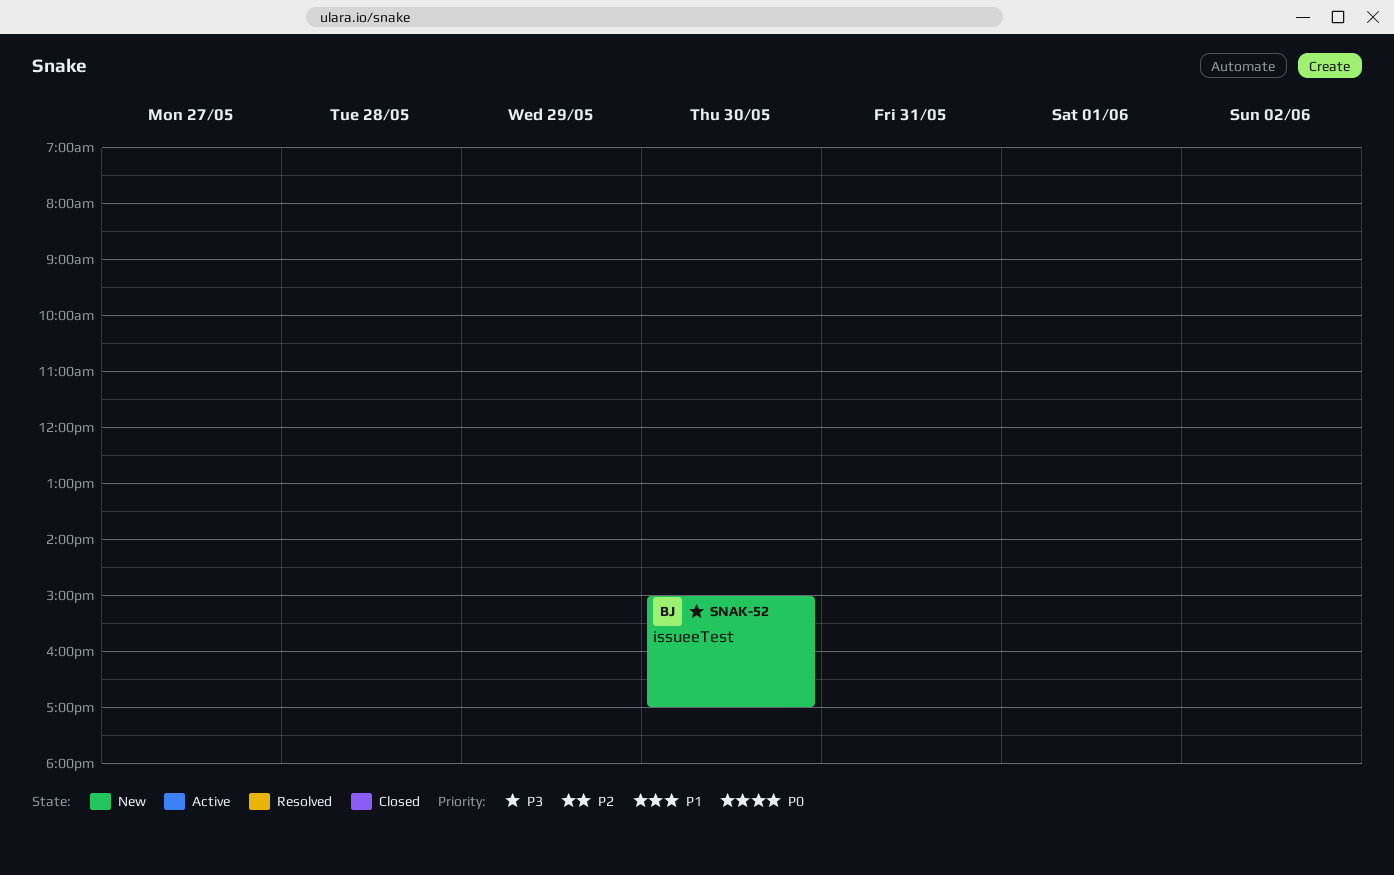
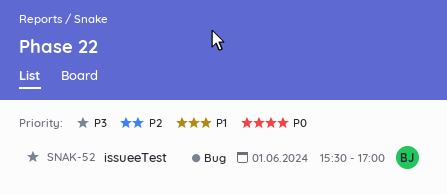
SNAK-52, day: May 30 -> Jun 1
SNAK-52, begins: 15:00 -> 15:30

